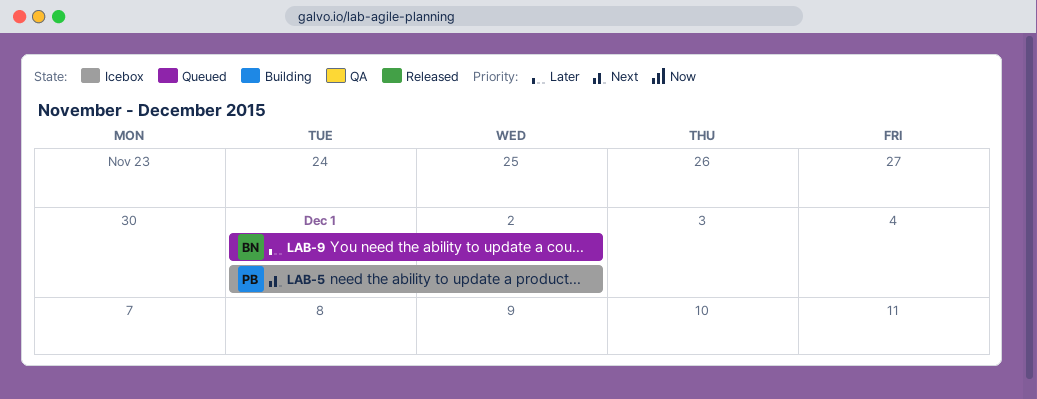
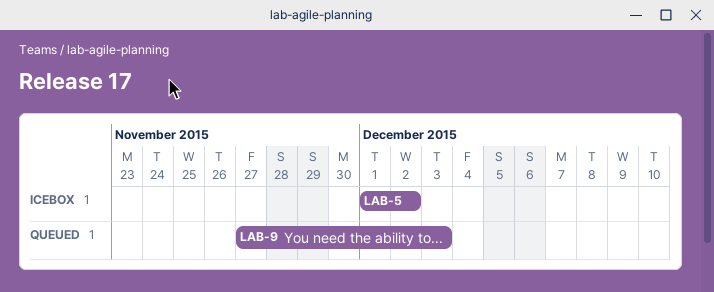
LAB-9, start: Dec 1 -> Nov 27
LAB-9, due: Dec 2 -> Dec 3

